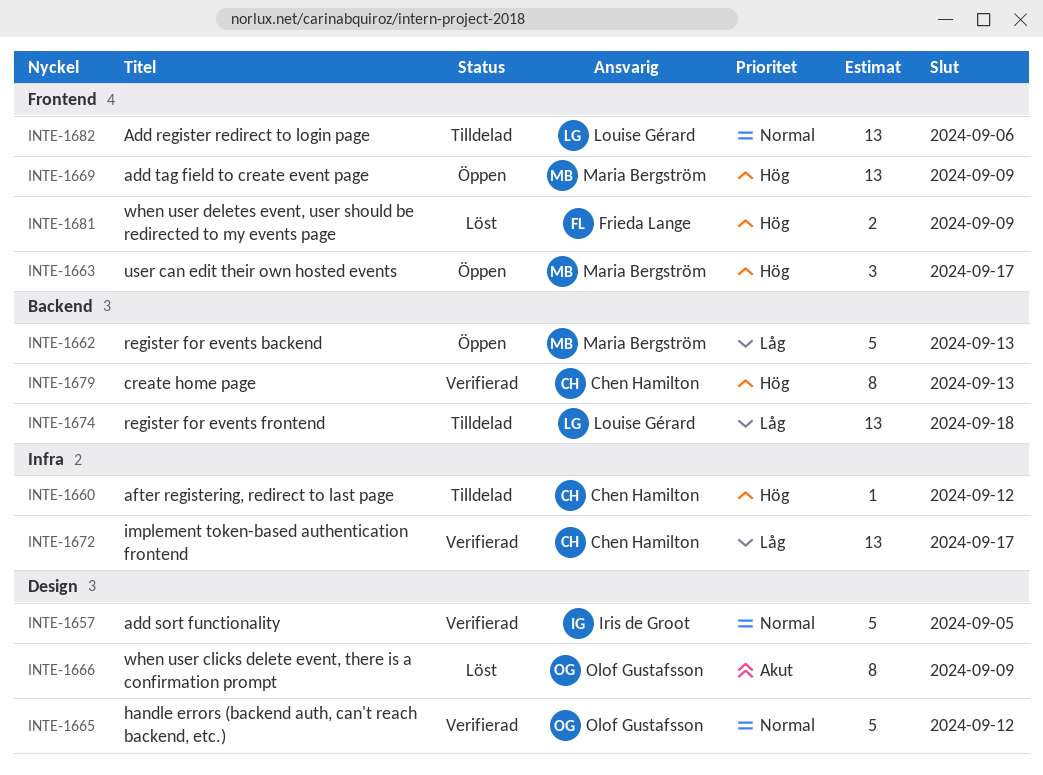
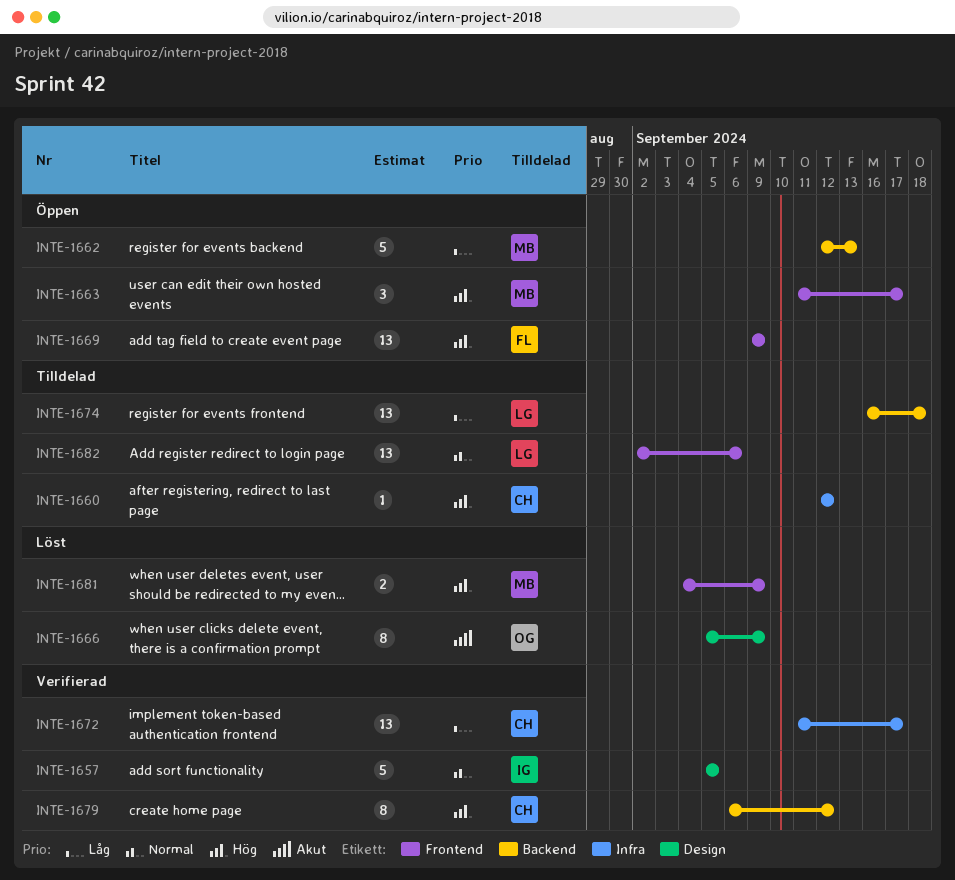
INTE-1665: present -> none
INTE-1669, owner: Maria Bergström -> Frieda Lange
INTE-1679, due: Sep 13 -> Sep 12
INTE-1681, owner: Frieda Lange -> Maria Bergström

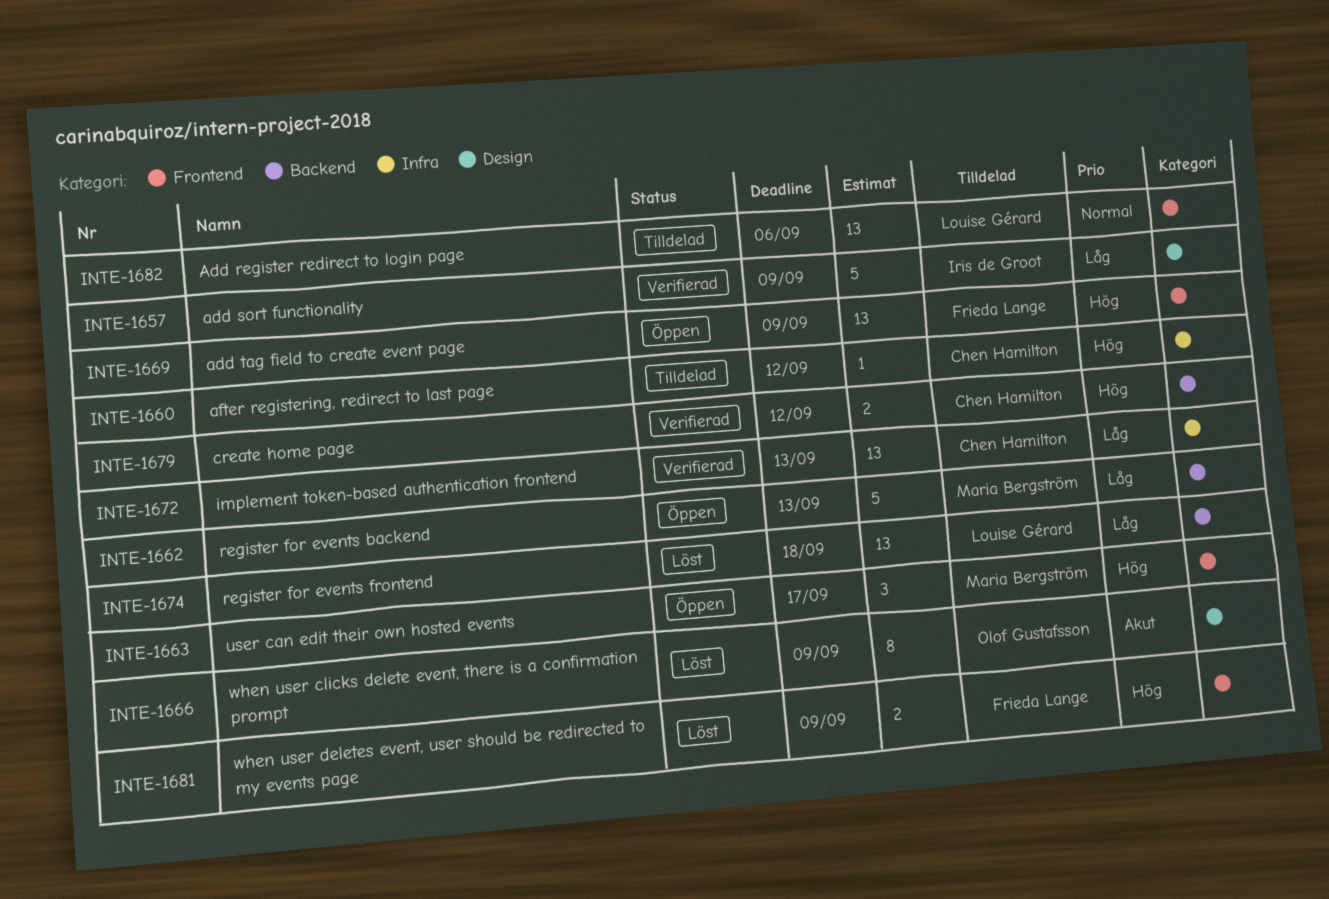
INTE-1657, priority: Normal -> Låg
INTE-1657, due: Sep 5 -> Sep 9
INTE-1672, due: Sep 17 -> Sep 13
INTE-1674, status: Tilldelad -> Löst
INTE-1679, estimate: 8 -> 2
INTE-1681, owner: Maria Bergström -> Frieda Lange

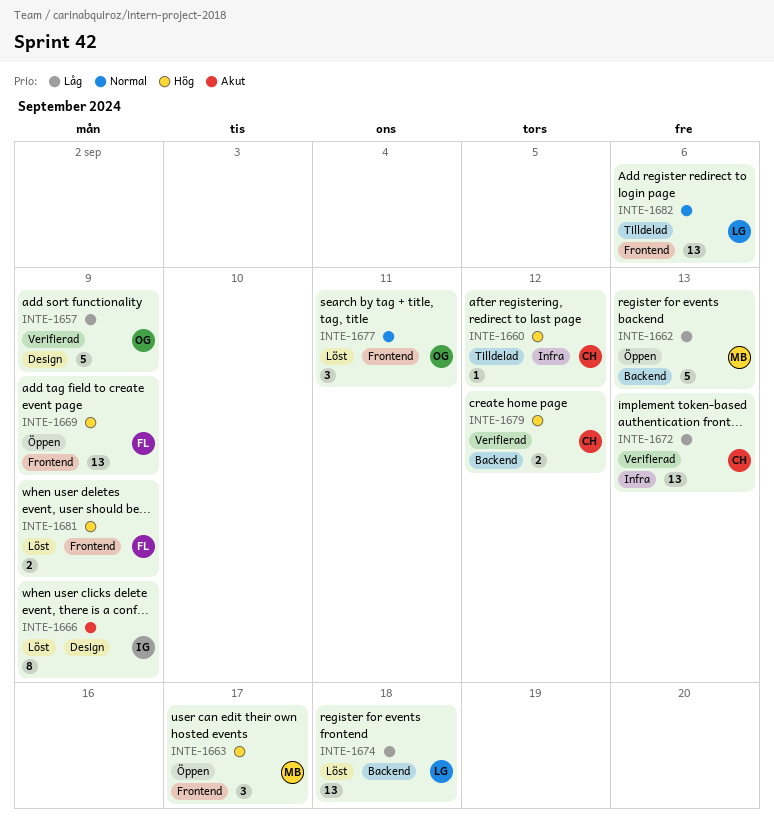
INTE-1657, owner: Iris de Groot -> Olof Gustafsson
INTE-1666, owner: Olof Gustafsson -> Iris de Groot
INTE-1677: none -> present

